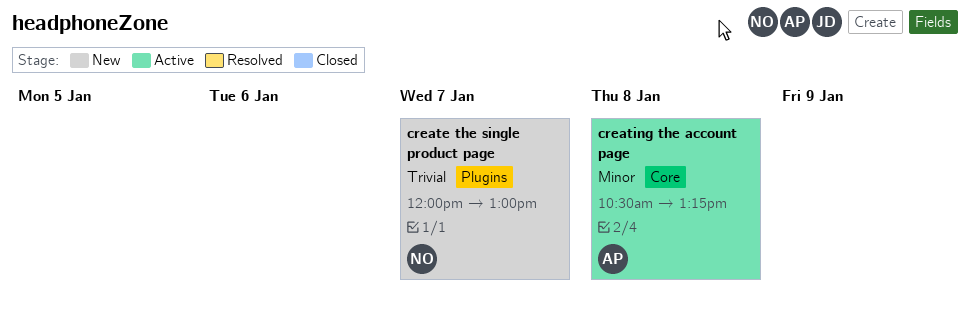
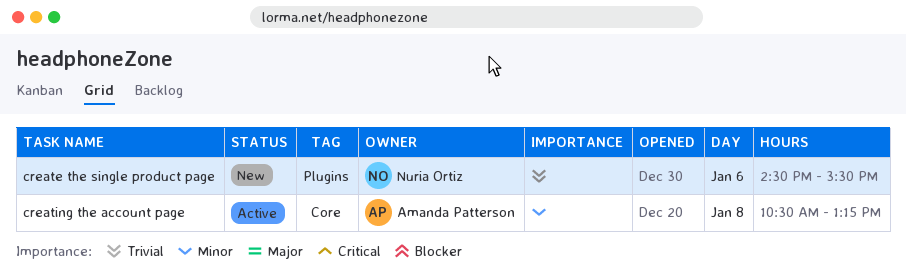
create the single product page, day: Jan 7 -> Jan 6
create the single product page, begins: 12:00 -> 14:30
create the single product page, ends: 13:00 -> 15:30

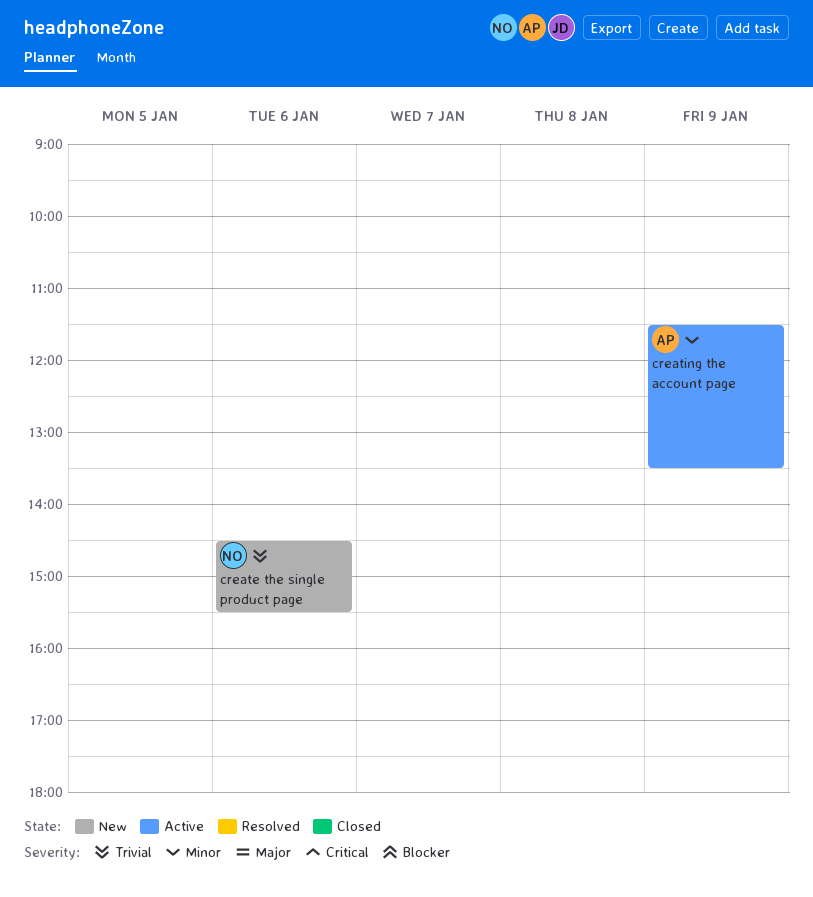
creating the account page, day: Jan 8 -> Jan 9
creating the account page, begins: 10:30 -> 11:30
creating the account page, ends: 13:15 -> 13:30

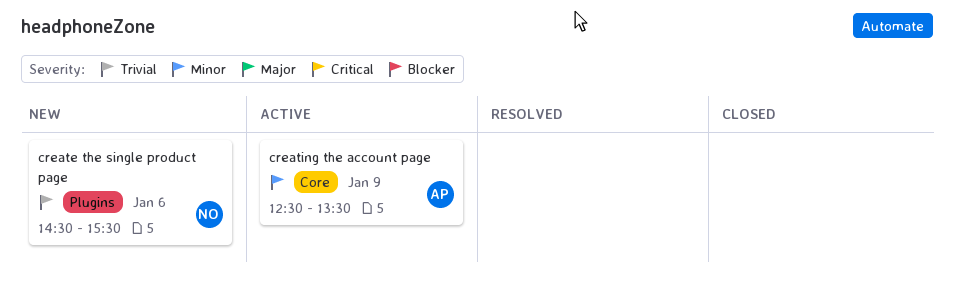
creating the account page, begins: 11:30 -> 12:30

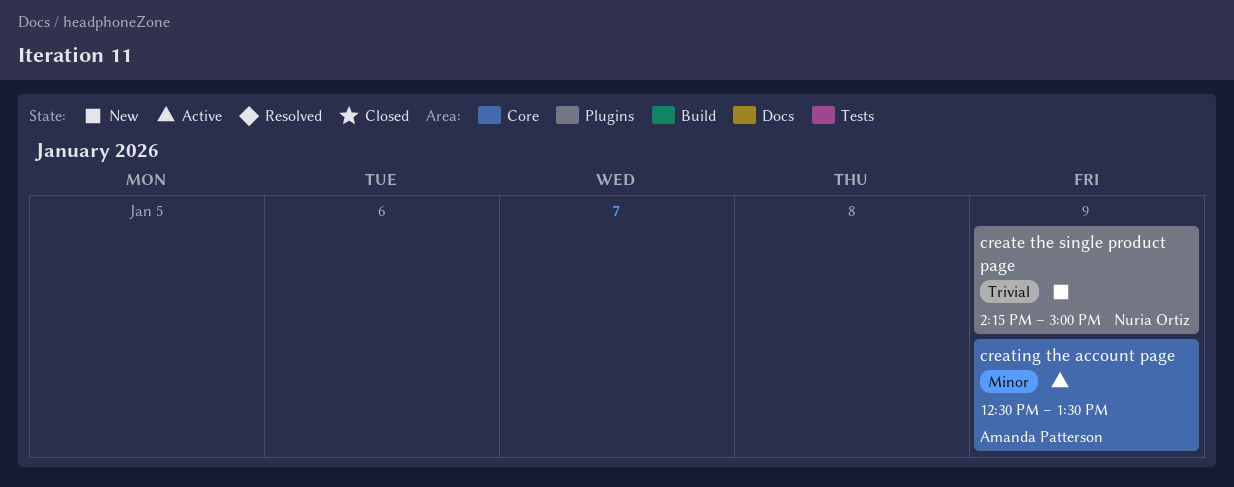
create the single product page, day: Jan 6 -> Jan 9
create the single product page, begins: 14:30 -> 14:15
create the single product page, ends: 15:30 -> 15:00

